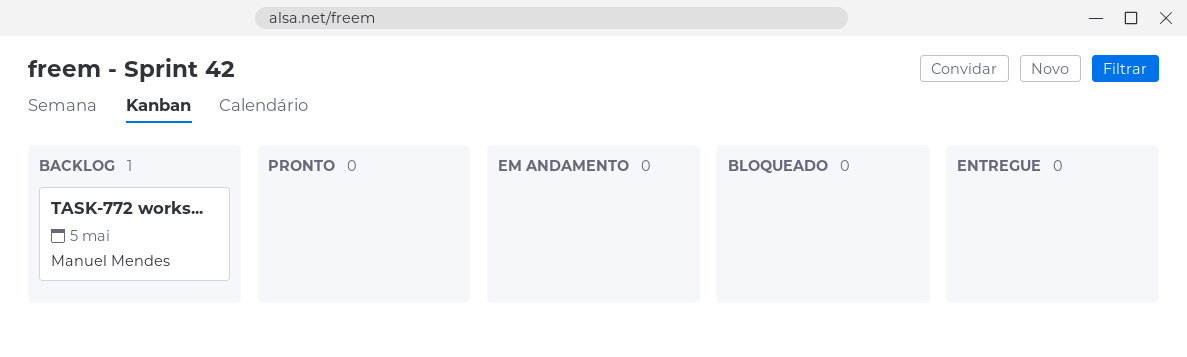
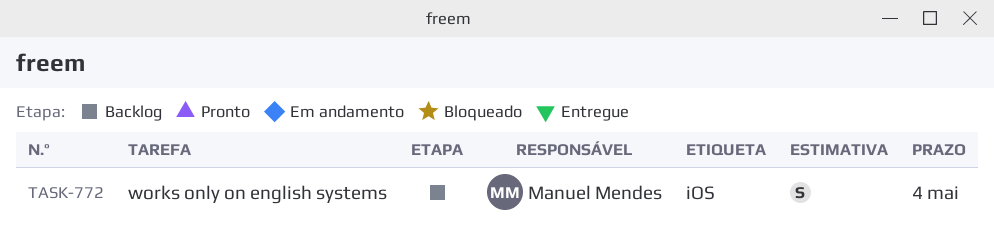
TASK-772, due: May 5 -> May 4

